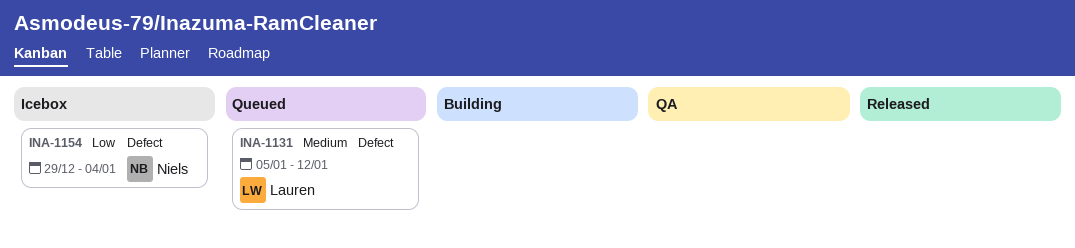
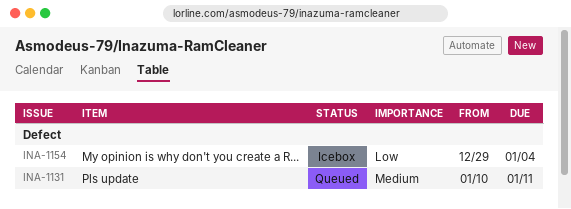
INA-1131, start: Jan 5 -> Jan 10
INA-1131, due: Jan 12 -> Jan 11

